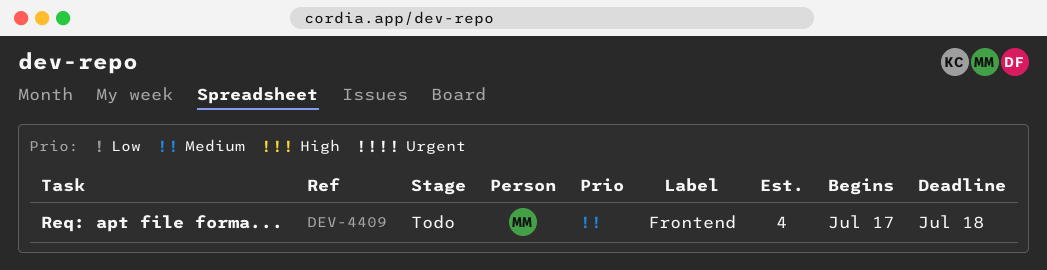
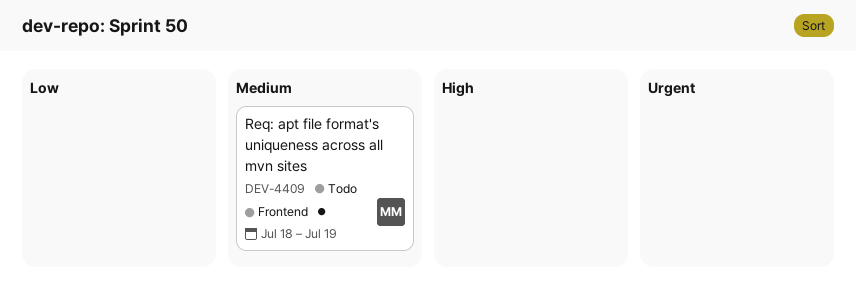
DEV-4409, estimate: 4 -> 1
DEV-4409, start: Jul 17 -> Jul 18
DEV-4409, due: Jul 18 -> Jul 19

